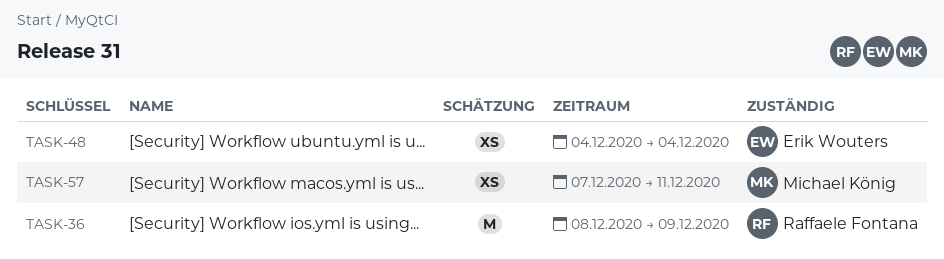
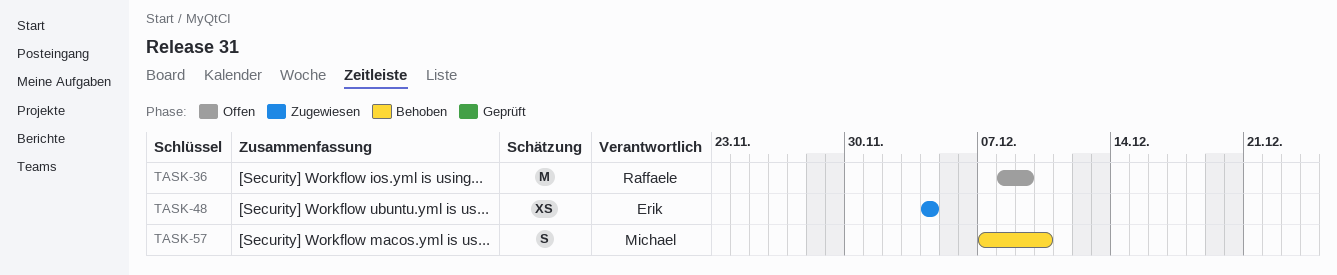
TASK-57, estimate: XS -> S
TASK-57, due: Dec 11 -> Dec 10

